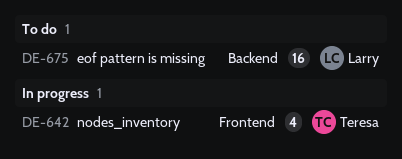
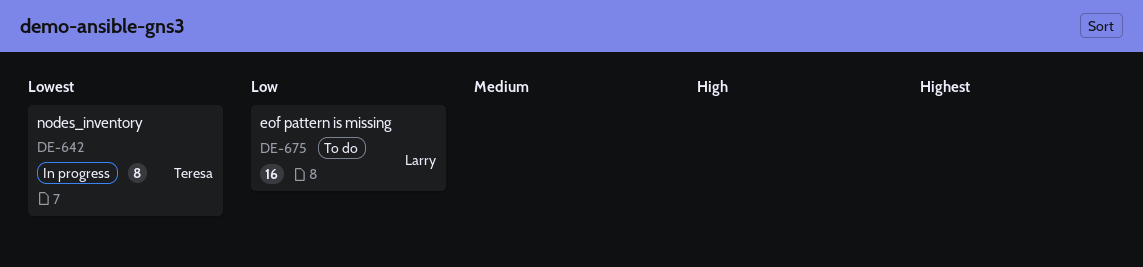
DE-642, estimate: 4 -> 8

